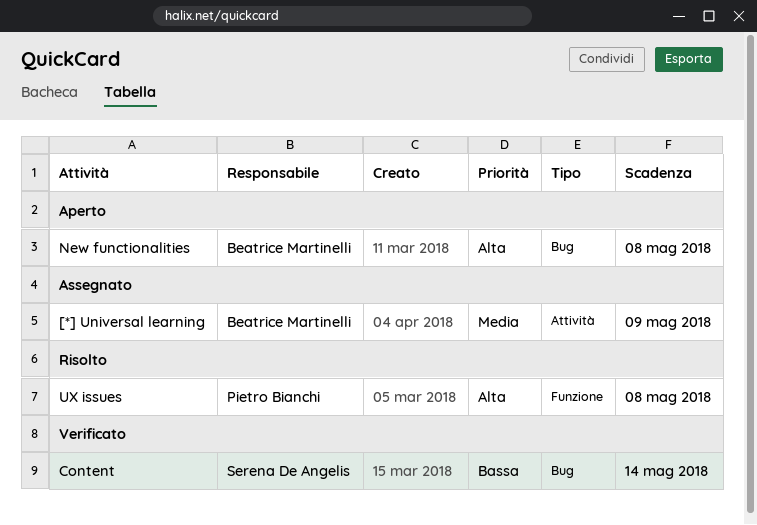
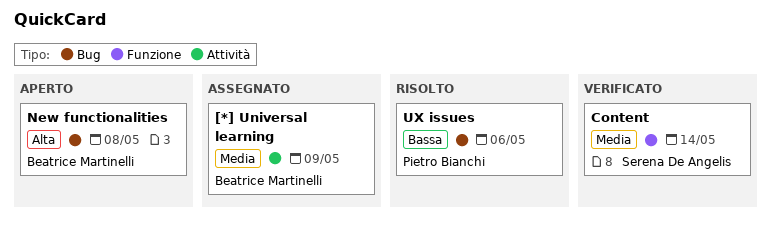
Content, priority: Bassa -> Media
Content, label: Bug -> Funzione
UX issues, priority: Alta -> Bassa
UX issues, label: Funzione -> Bug
UX issues, due: May 8 -> May 6

